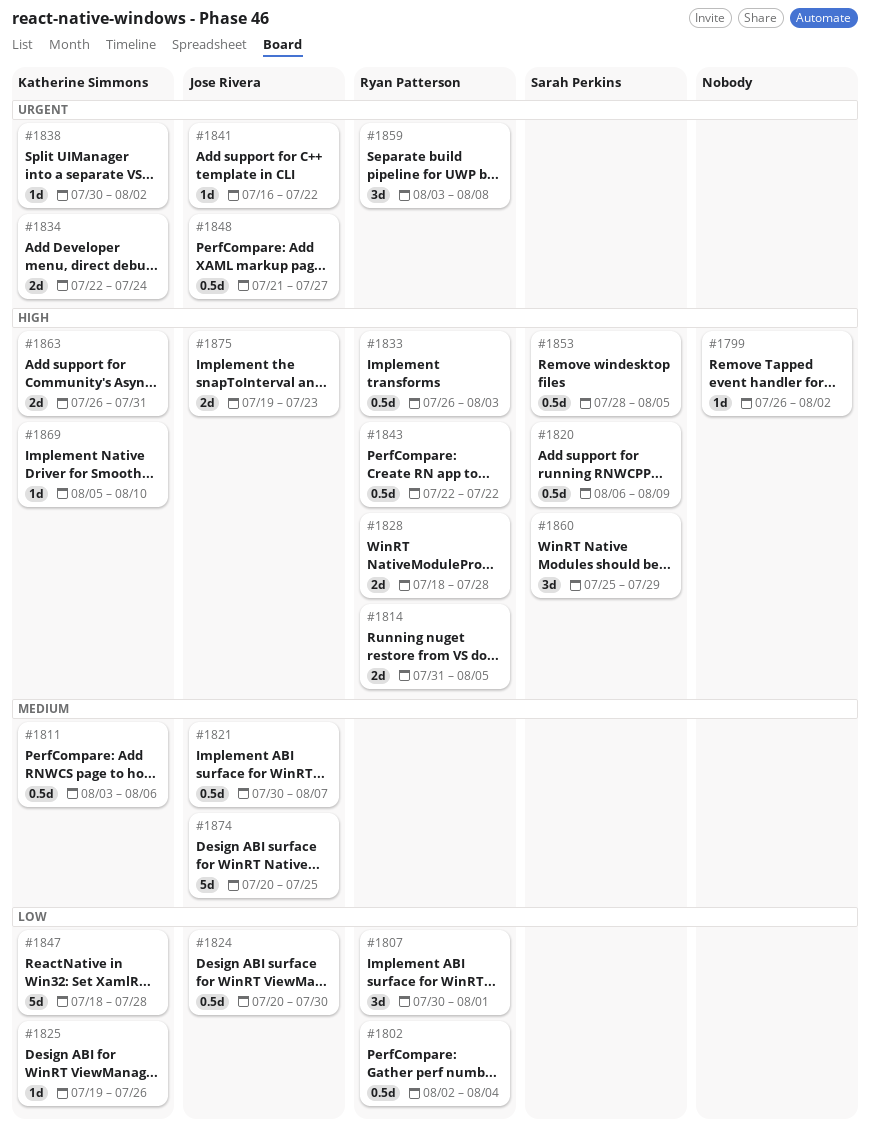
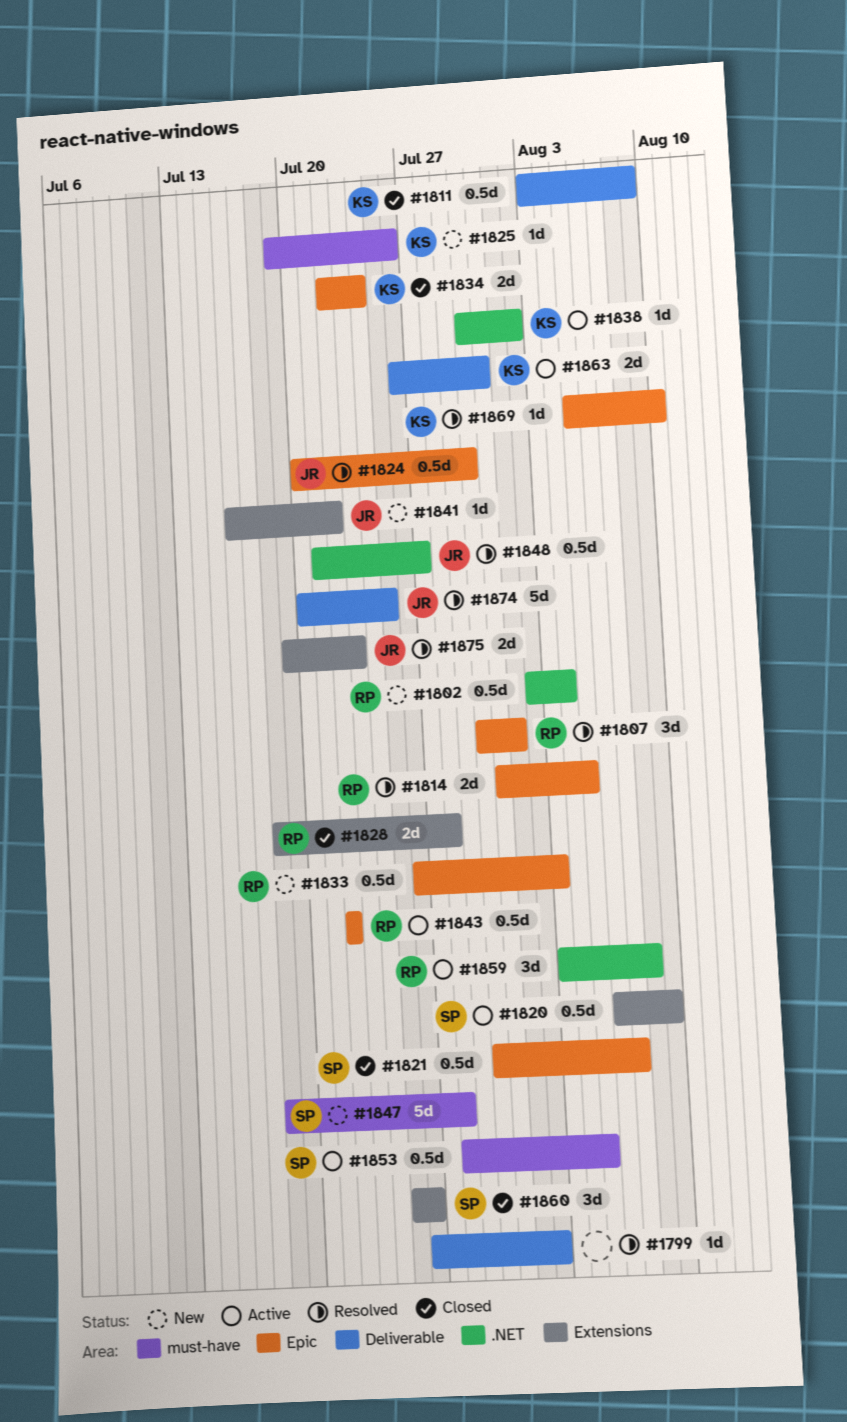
#1811, due: Aug 6 -> Aug 9
#1821, owner: Jose Rivera -> Sarah Perkins
#1847, owner: Katherine Simmons -> Sarah Perkins
#1860, due: Jul 29 -> Jul 26

